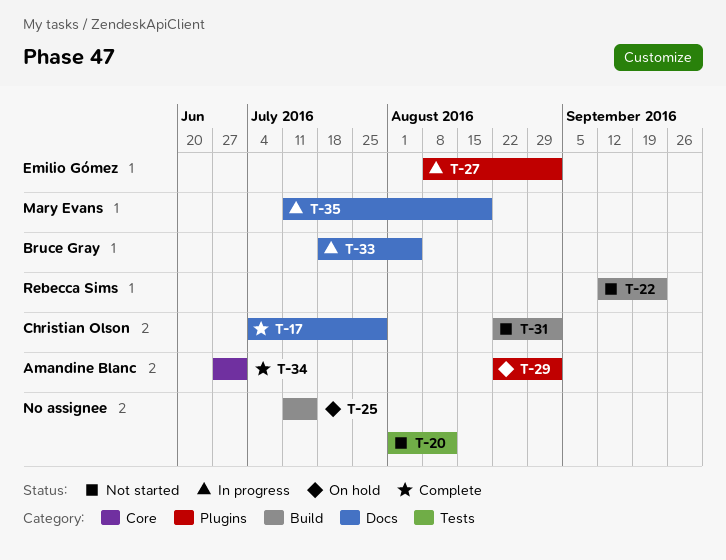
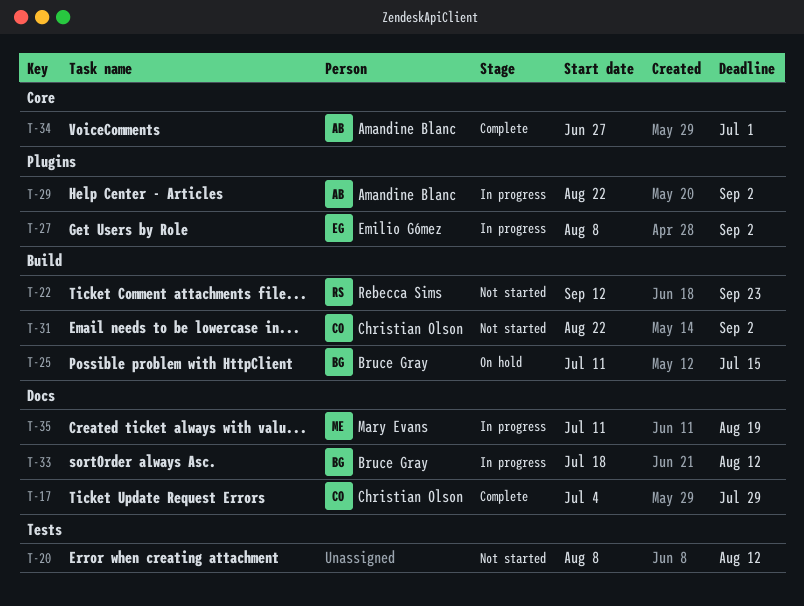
T-20, start: Aug 1 -> Aug 8
T-25, owner: none -> Bruce Gray
T-29, status: On hold -> In progress
T-33, due: Aug 5 -> Aug 12

